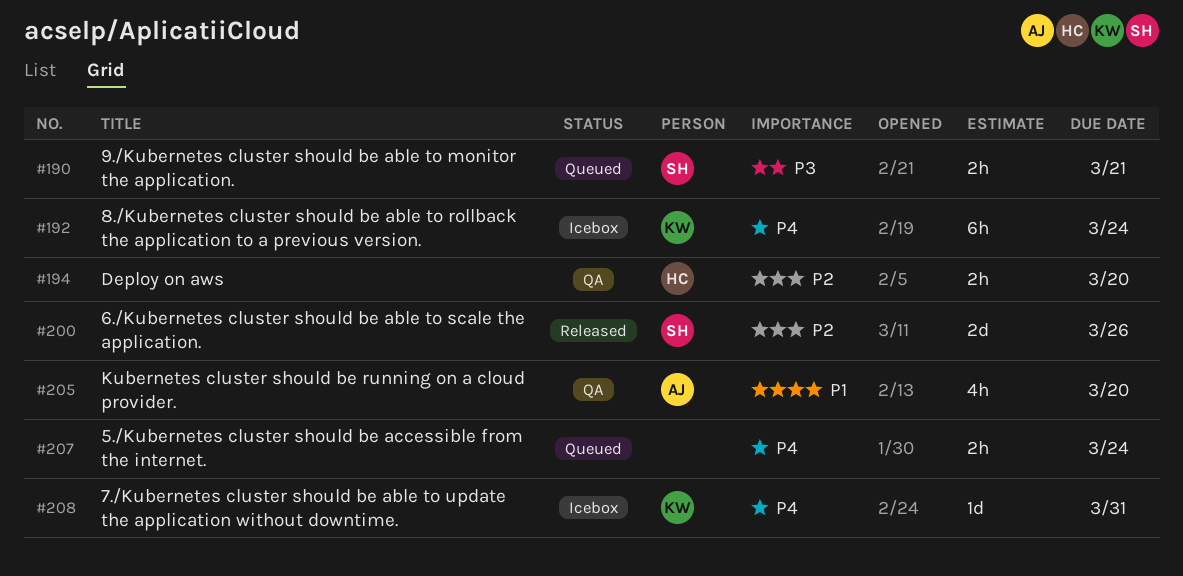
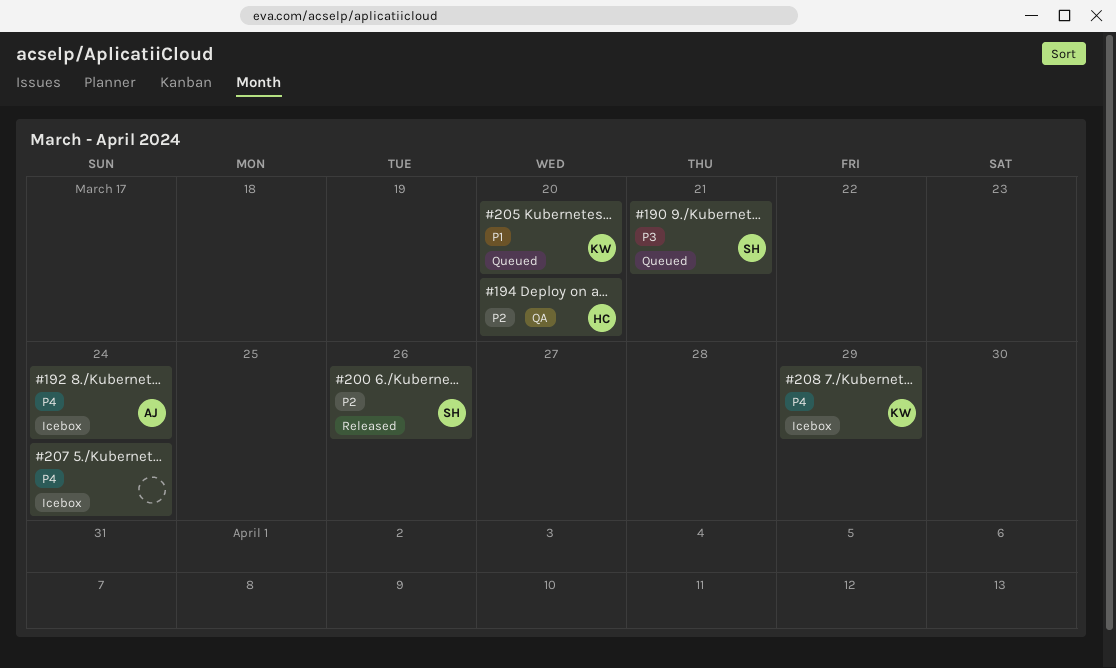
#192, owner: KW -> AJ
#205, status: QA -> Queued
#205, owner: AJ -> KW
#207, status: Queued -> Icebox
#208, due: Mar 31 -> Mar 29

